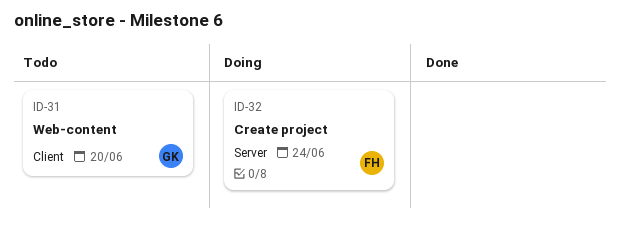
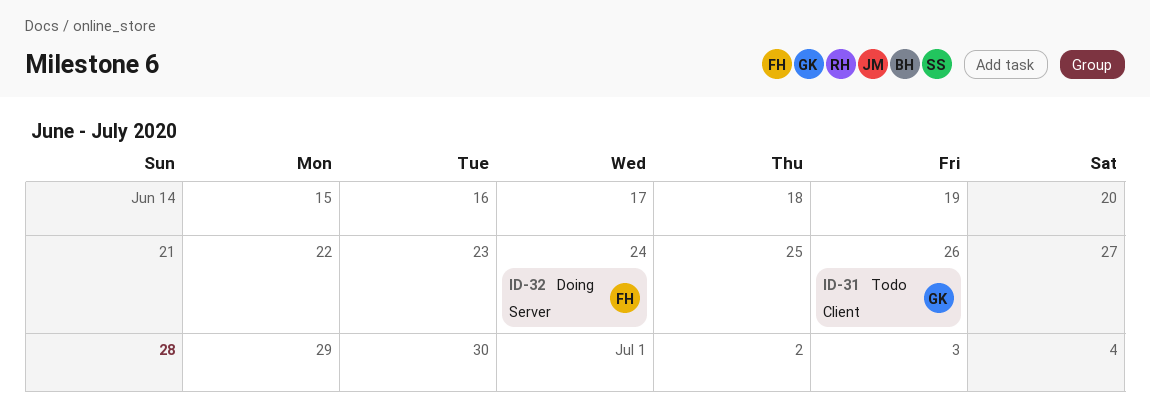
ID-31, due: Jun 20 -> Jun 26

